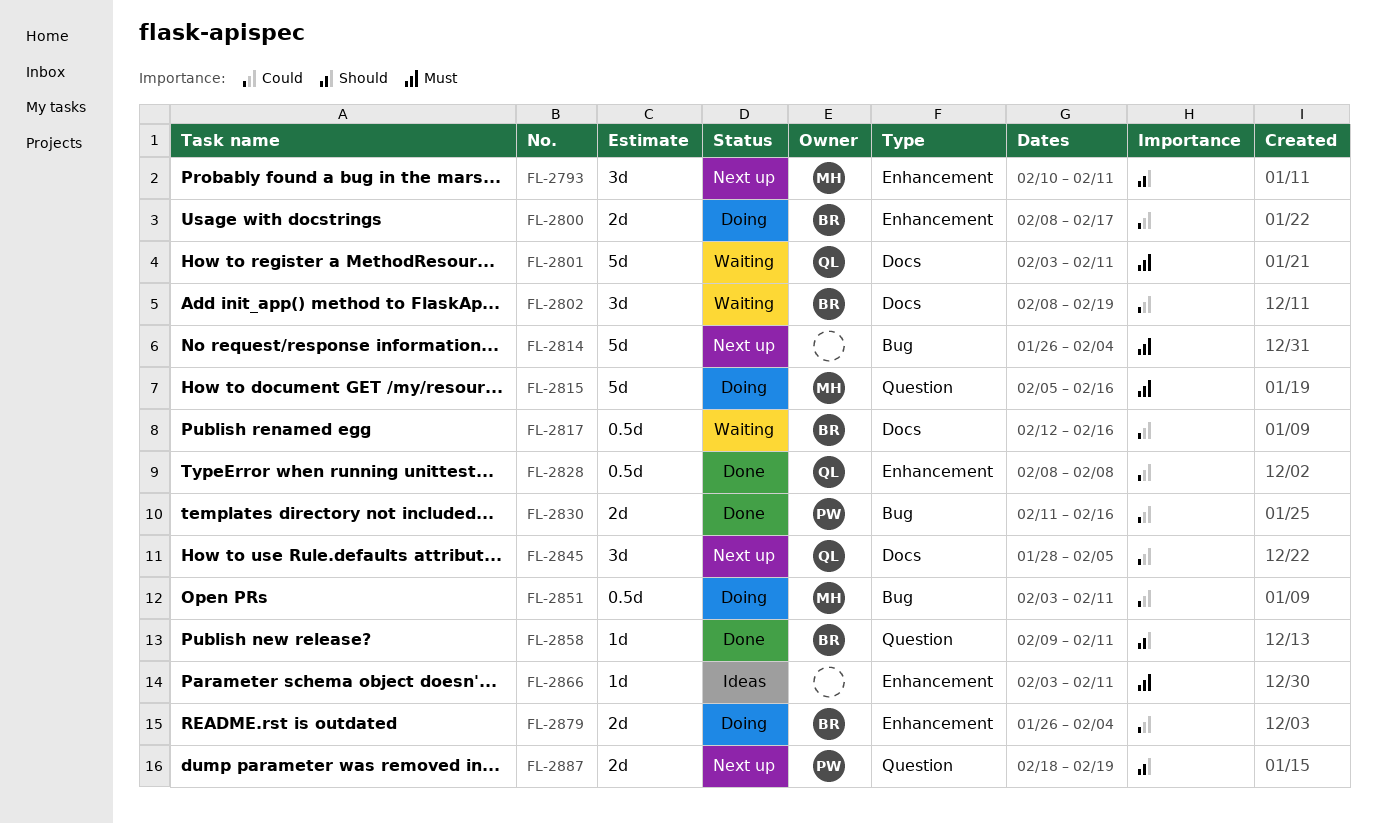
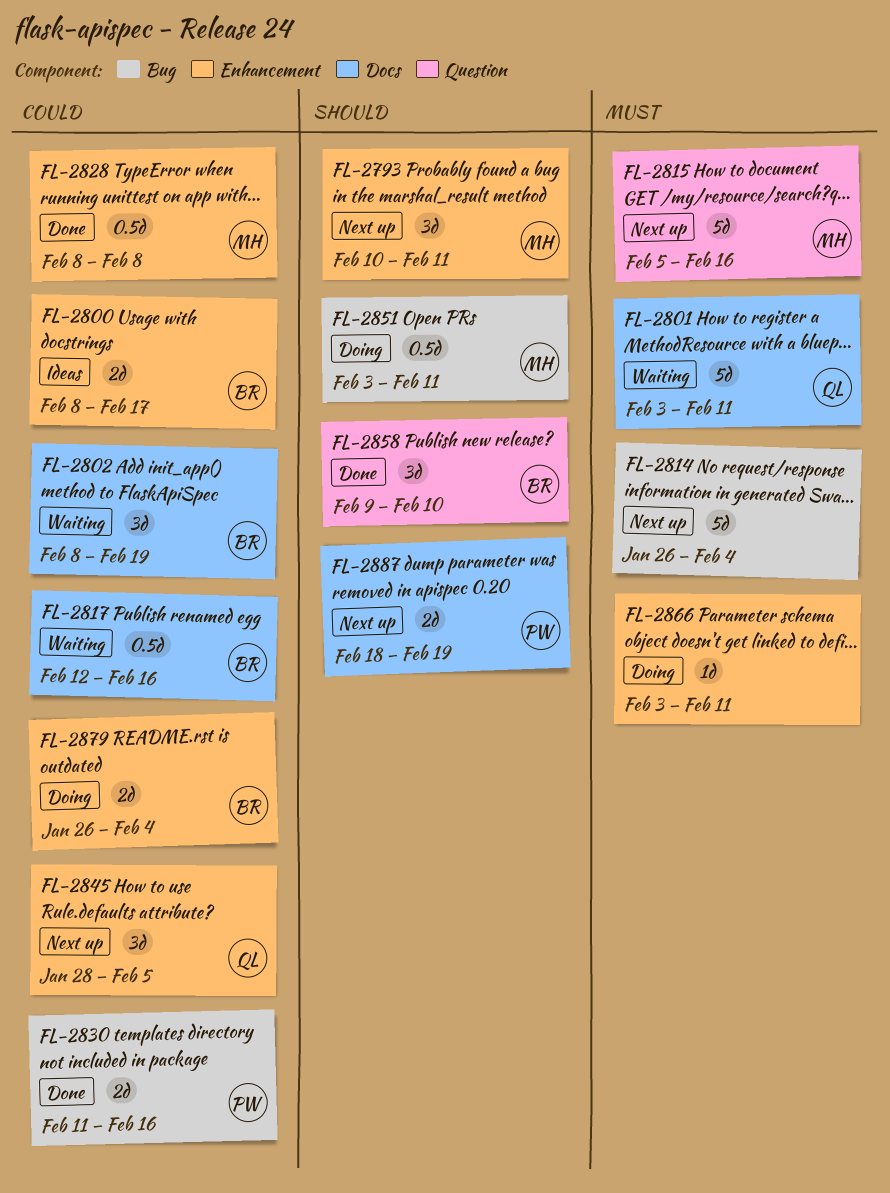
FL-2800, status: Doing -> Ideas
FL-2815, status: Doing -> Next up
FL-2828, owner: QL -> MH
FL-2845, label: Docs -> Enhancement
FL-2851, priority: Could -> Should
FL-2858, estimate: 1d -> 3d
FL-2858, due: Feb 11 -> Feb 10
FL-2866, status: Ideas -> Doing
FL-2887, label: Question -> Docs

